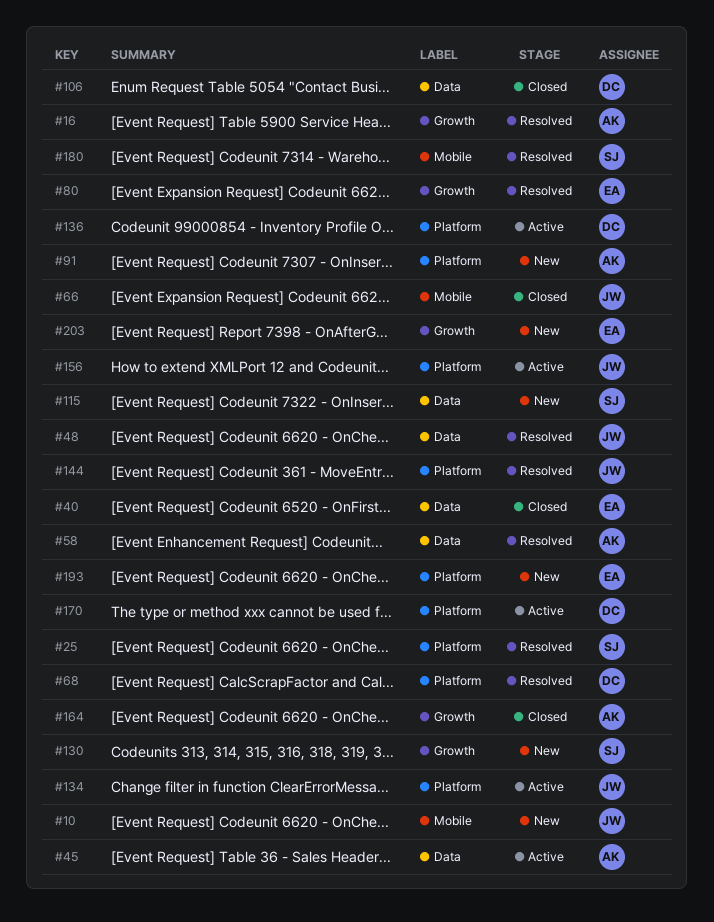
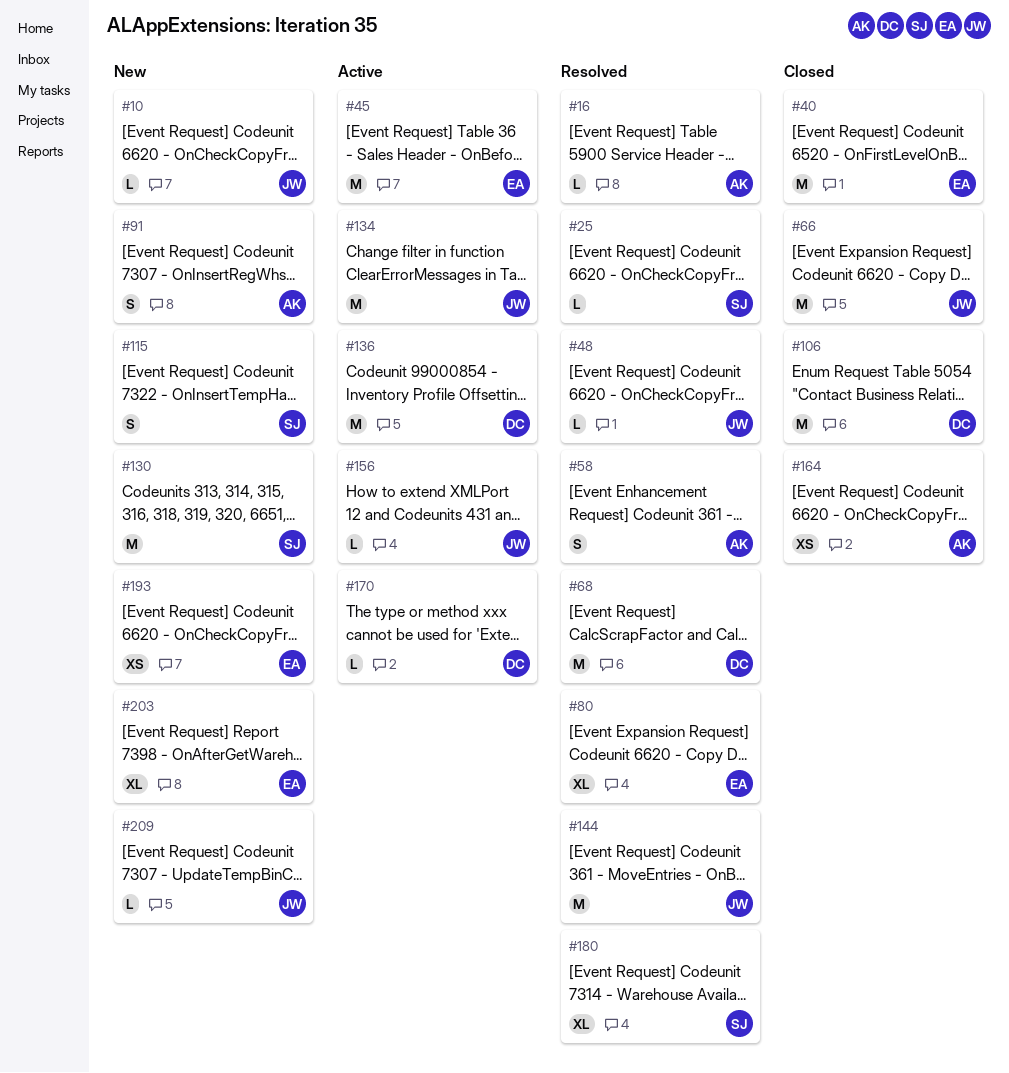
#45, owner: AK -> EA
#209: none -> present

